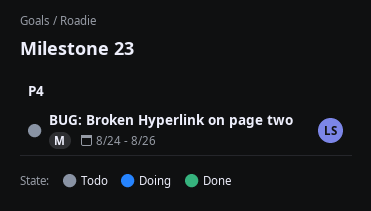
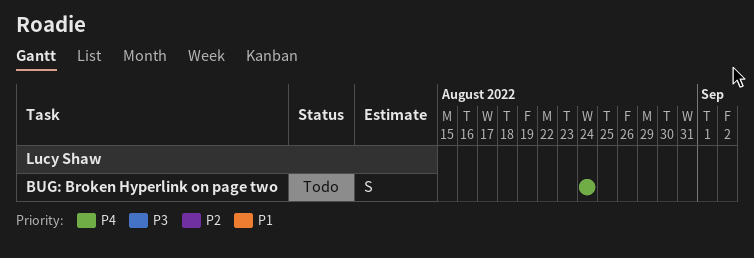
BUG: Broken Hyperlink on page two, estimate: M -> S
BUG: Broken Hyperlink on page two, due: Aug 26 -> Aug 24

